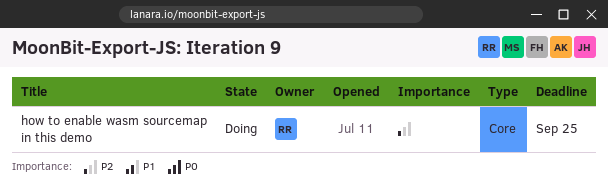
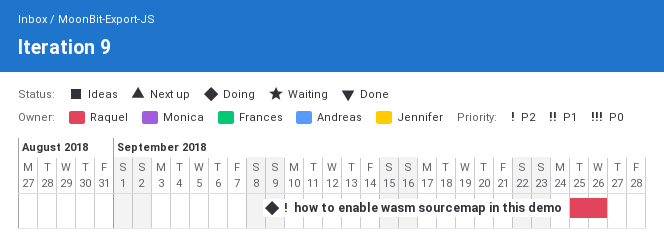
how to enable wasm sourcemap in this demo, due: Sep 25 -> Sep 26

